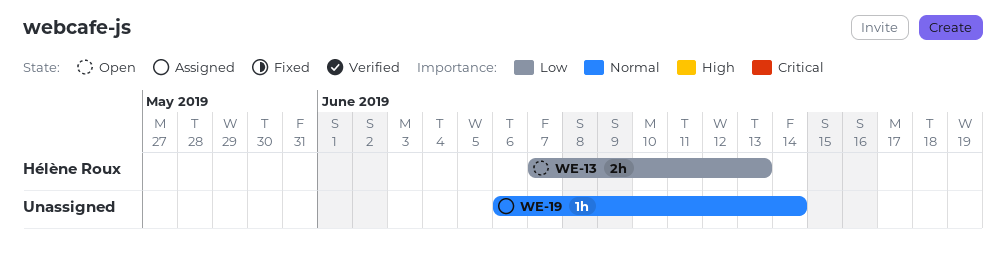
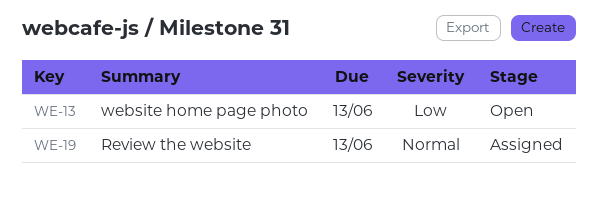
WE-19, due: Jun 14 -> Jun 13

